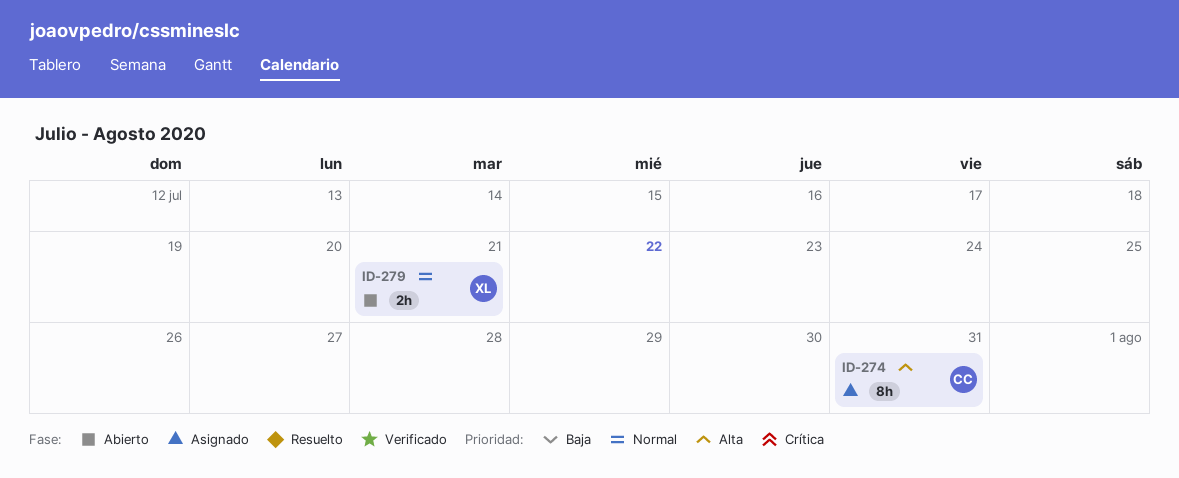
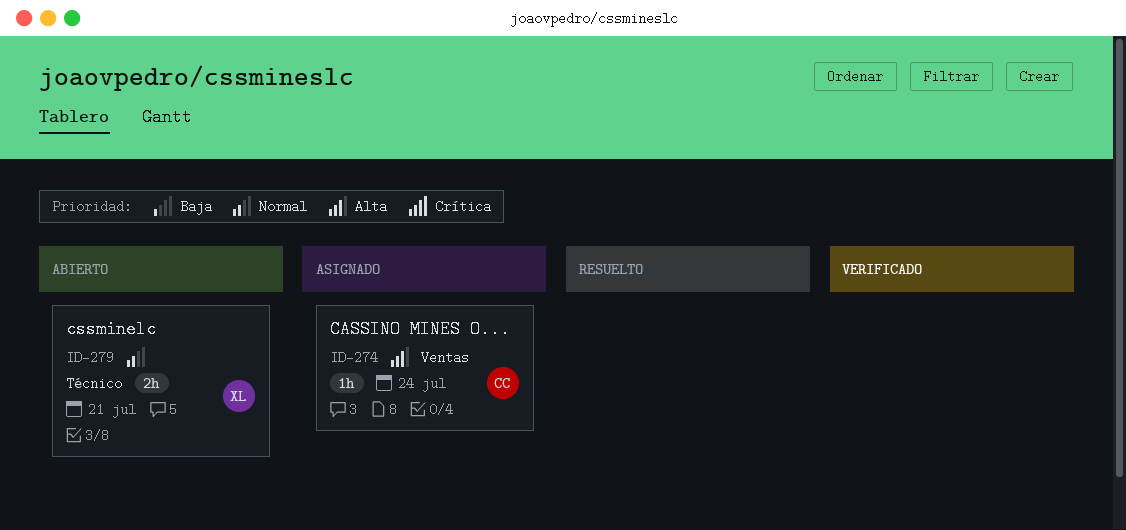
ID-274, estimate: 8h -> 1h
ID-274, due: Jul 31 -> Jul 24

